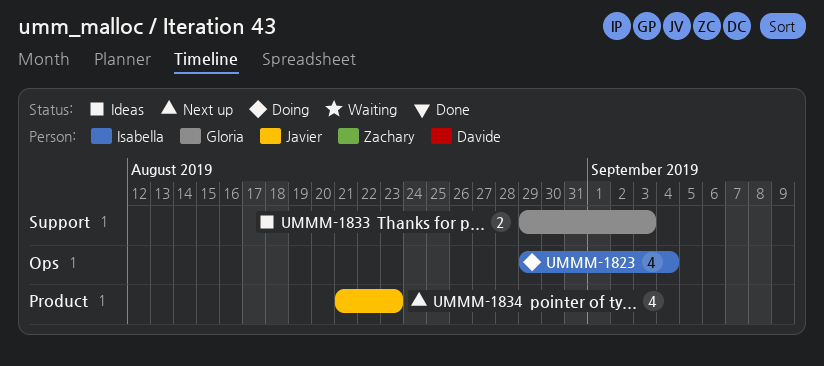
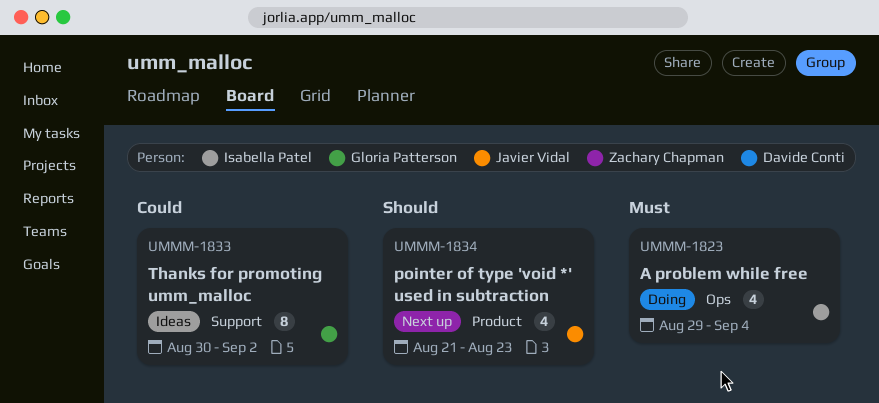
UMMM-1833, estimate: 2 -> 8
UMMM-1833, start: Aug 29 -> Aug 30
UMMM-1833, due: Sep 3 -> Sep 2

